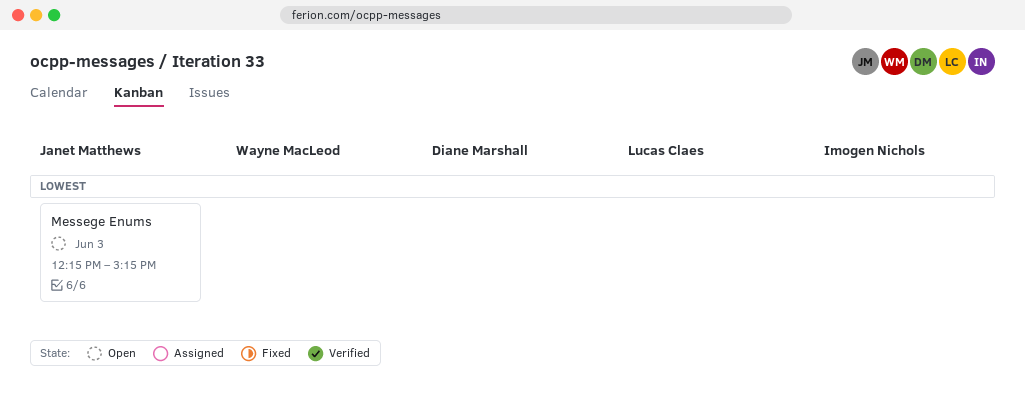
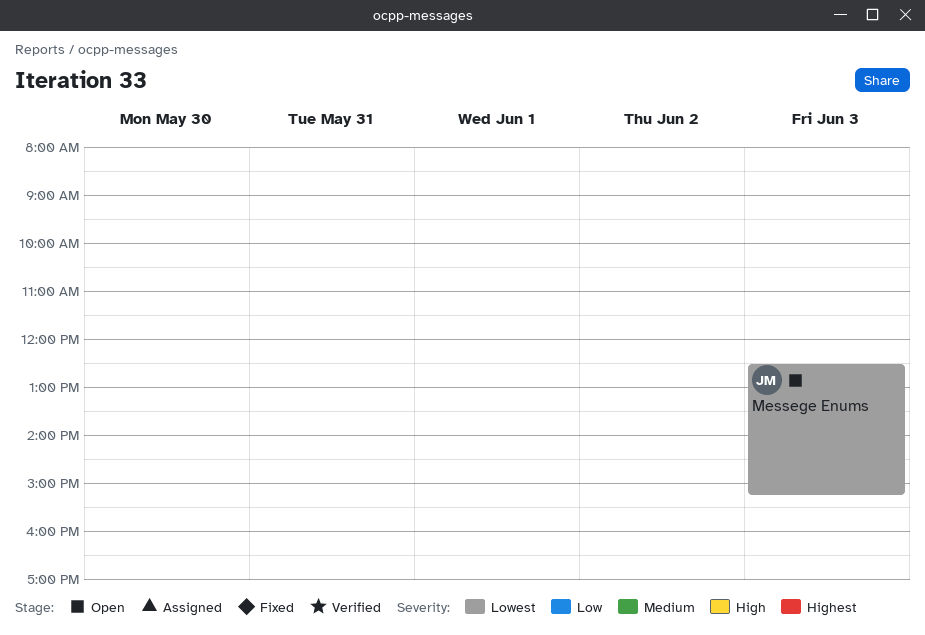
Messege Enums, begins: 12:15 -> 12:30

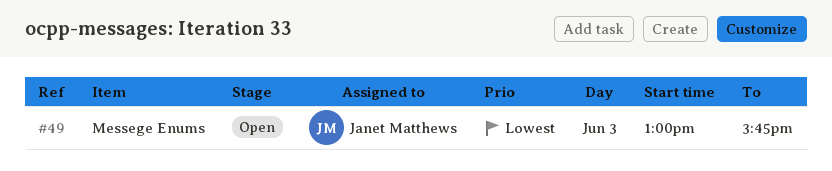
Messege Enums, begins: 12:30 -> 13:00
Messege Enums, ends: 15:15 -> 15:45

